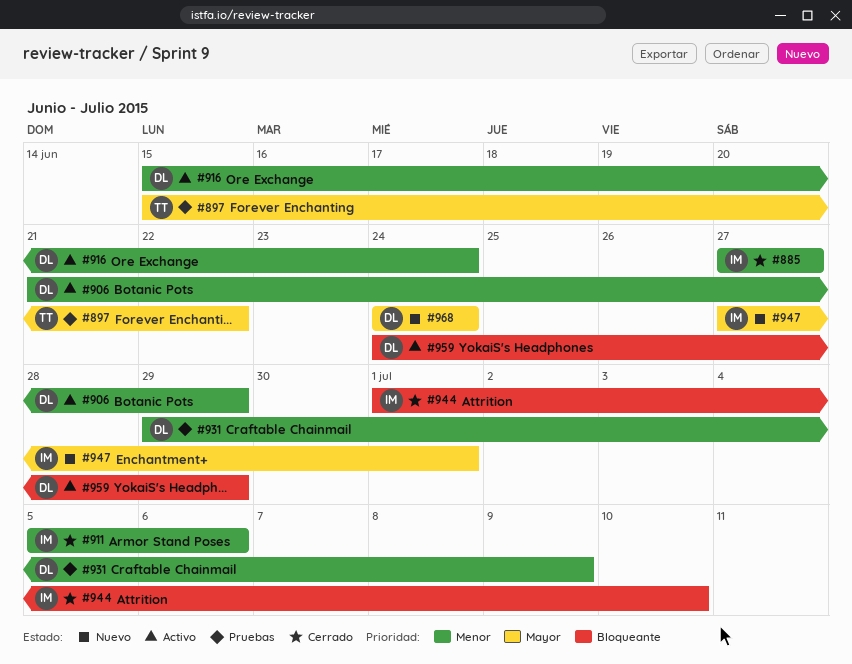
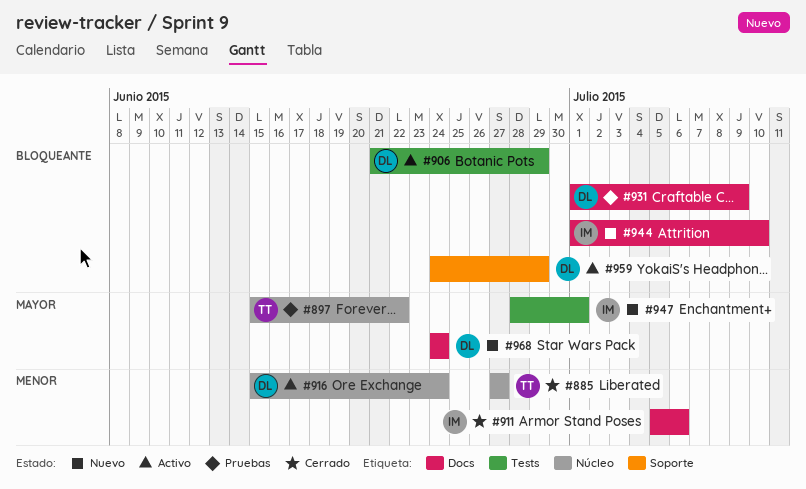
#885, owner: IM -> TT
#906, priority: Menor -> Bloqueante
#931, priority: Menor -> Bloqueante
#931, start: Jun 29 -> Jul 1
#944, status: Cerrado -> Nuevo
#947, start: Jun 27 -> Jun 28

